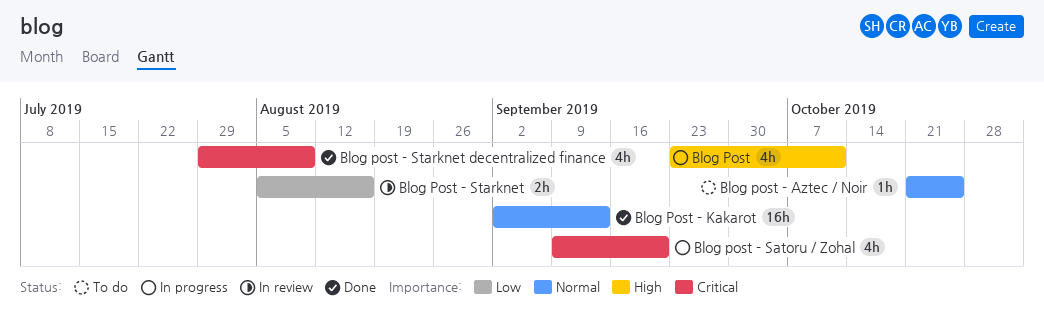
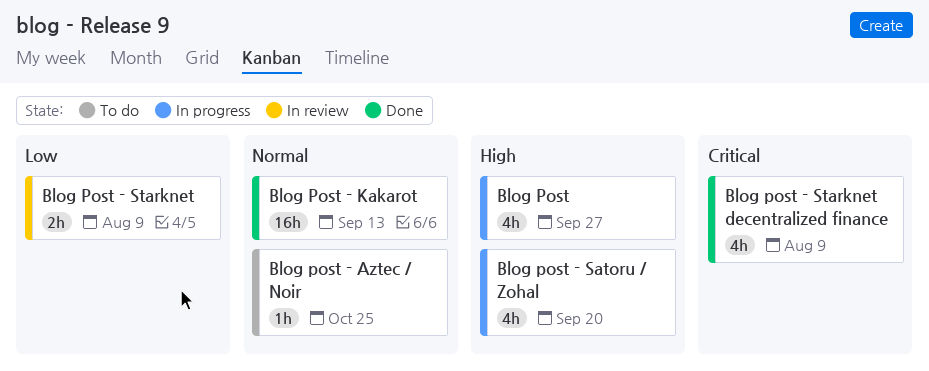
Blog Post, due: Oct 11 -> Sep 27
Blog post - Satoru / Zohal, priority: Critical -> High
Blog Post - Starknet, due: Aug 16 -> Aug 9

